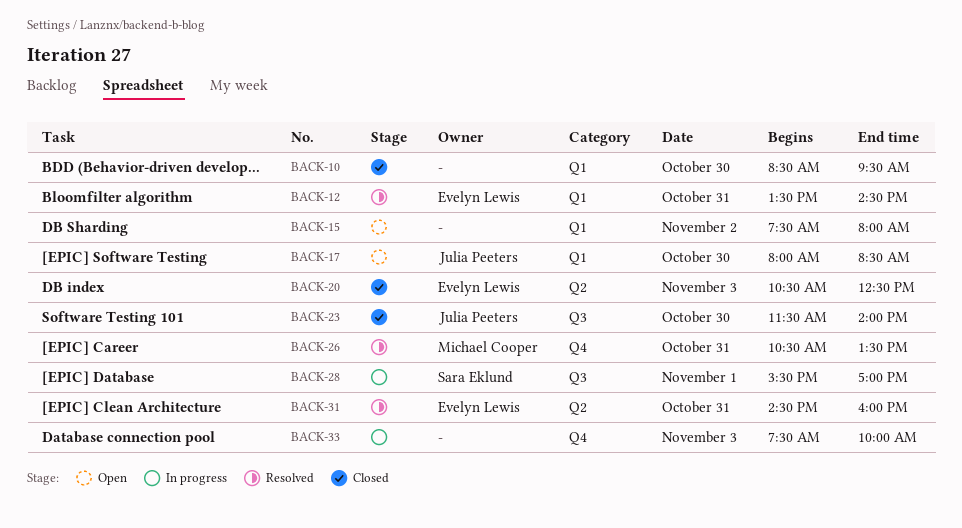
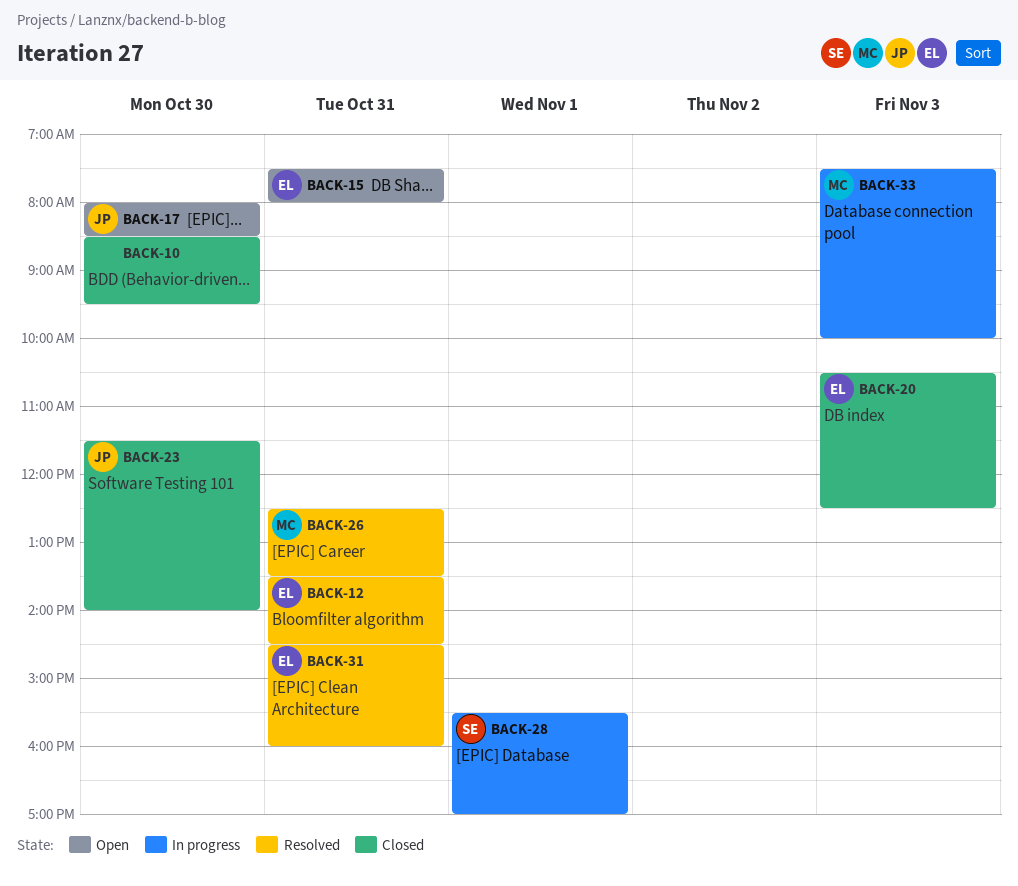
BACK-15, owner: none -> Evelyn Lewis
BACK-15, day: Nov 2 -> Oct 31
BACK-26, begins: 10:30 -> 12:30
BACK-33, owner: none -> Michael Cooper

